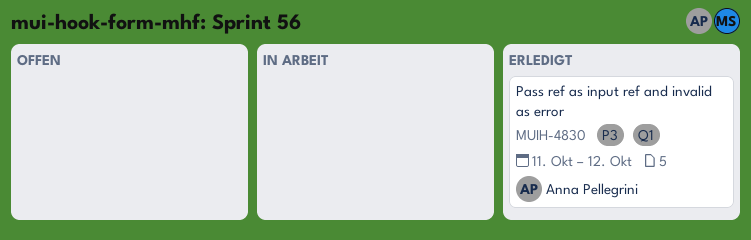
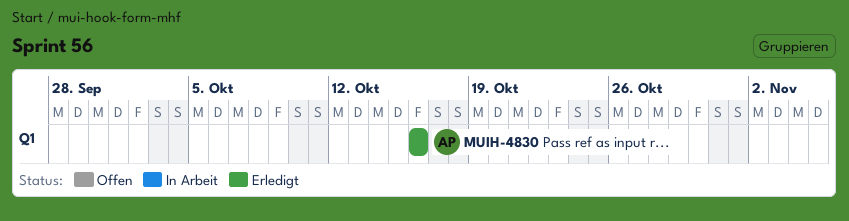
MUIH-4830, start: Oct 11 -> Oct 16
MUIH-4830, due: Oct 12 -> Oct 16

